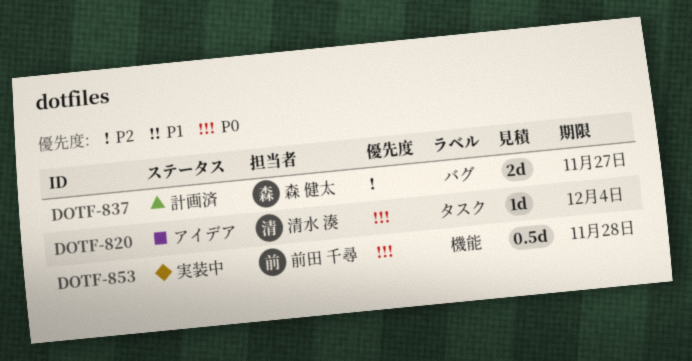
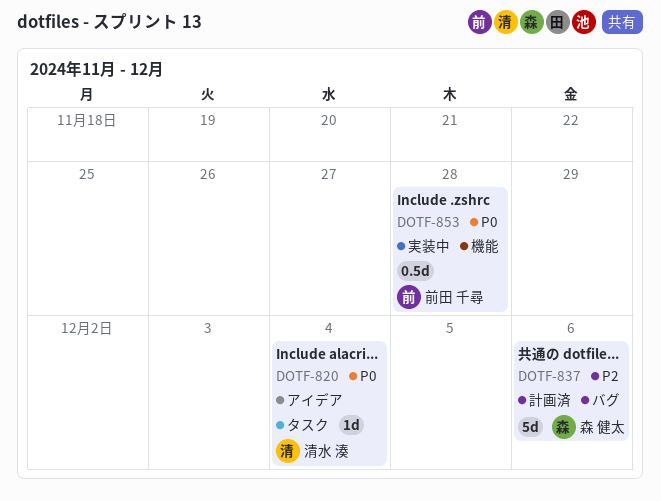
DOTF-837, estimate: 2d -> 5d
DOTF-837, due: Nov 27 -> Dec 6

